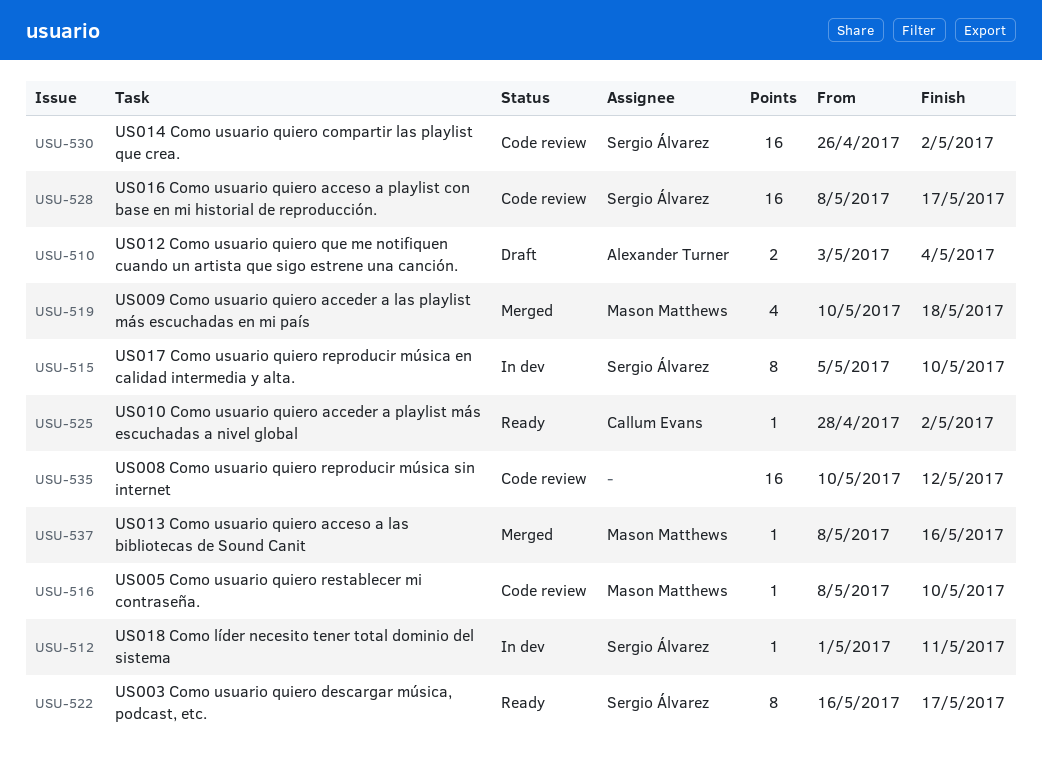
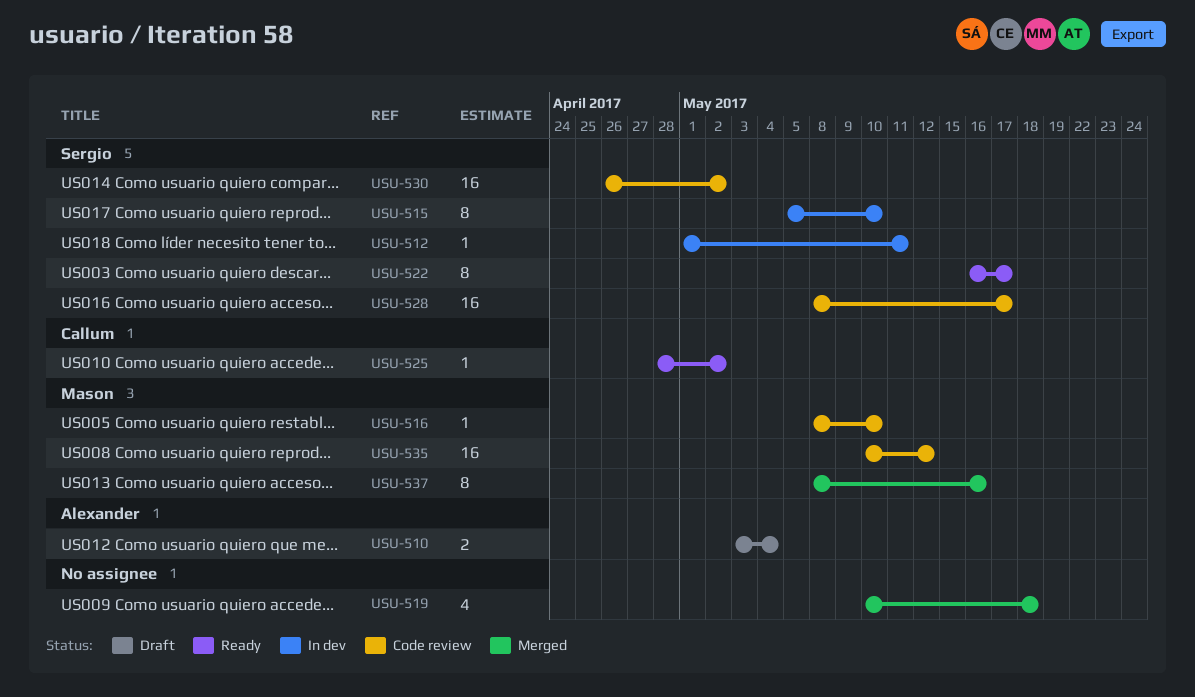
USU-519, owner: Mason Matthews -> none
USU-535, owner: none -> Mason Matthews
USU-537, estimate: 1 -> 8

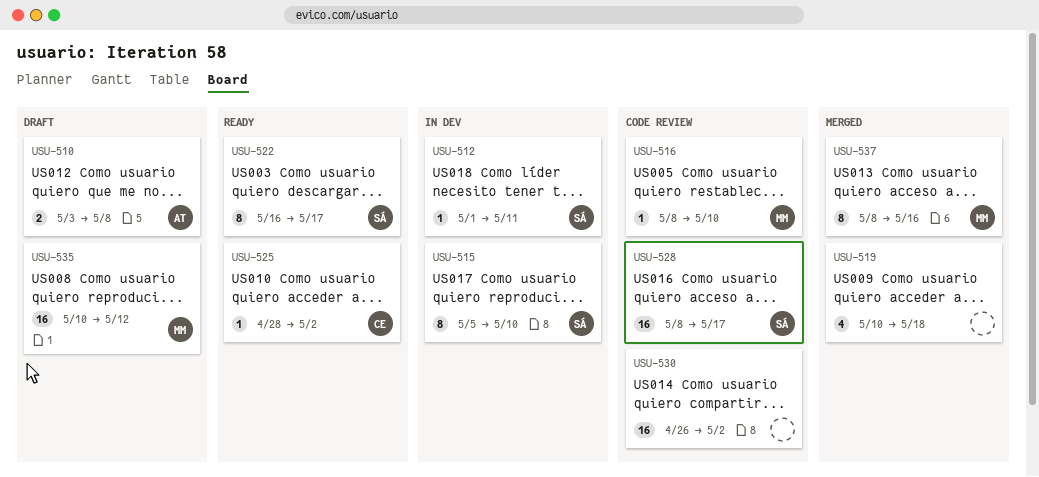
USU-510, due: May 4 -> May 8
USU-530, owner: Sergio -> none
USU-535, status: Code review -> Draft

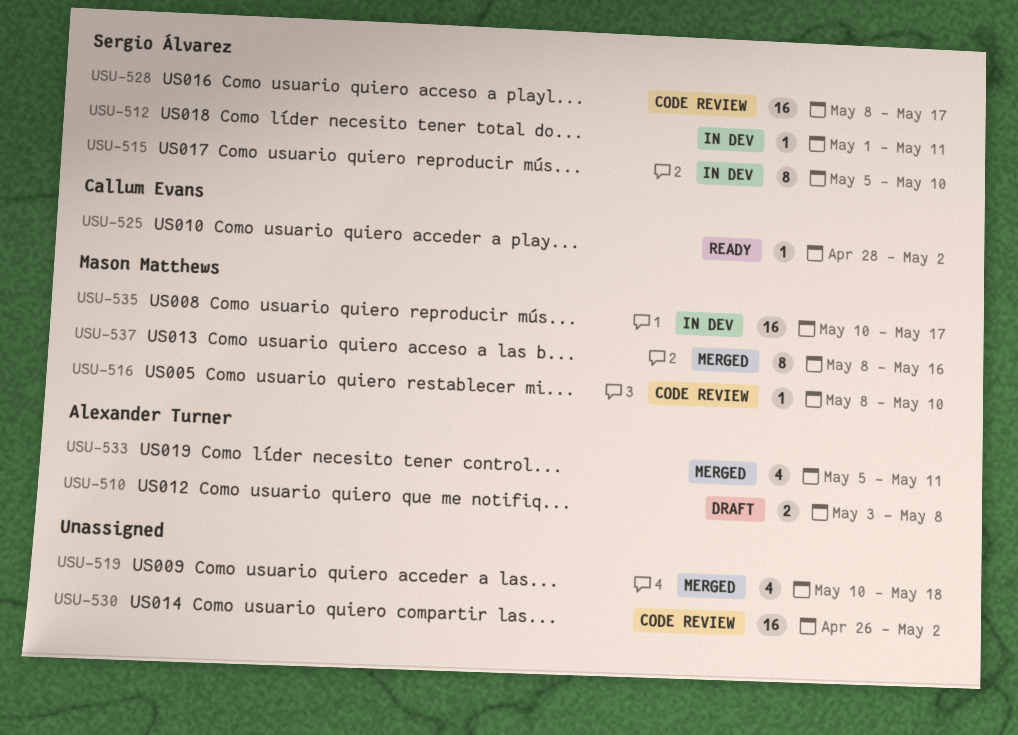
USU-522: present -> none
USU-533: none -> present
USU-535, status: Draft -> In dev
USU-535, due: May 12 -> May 17

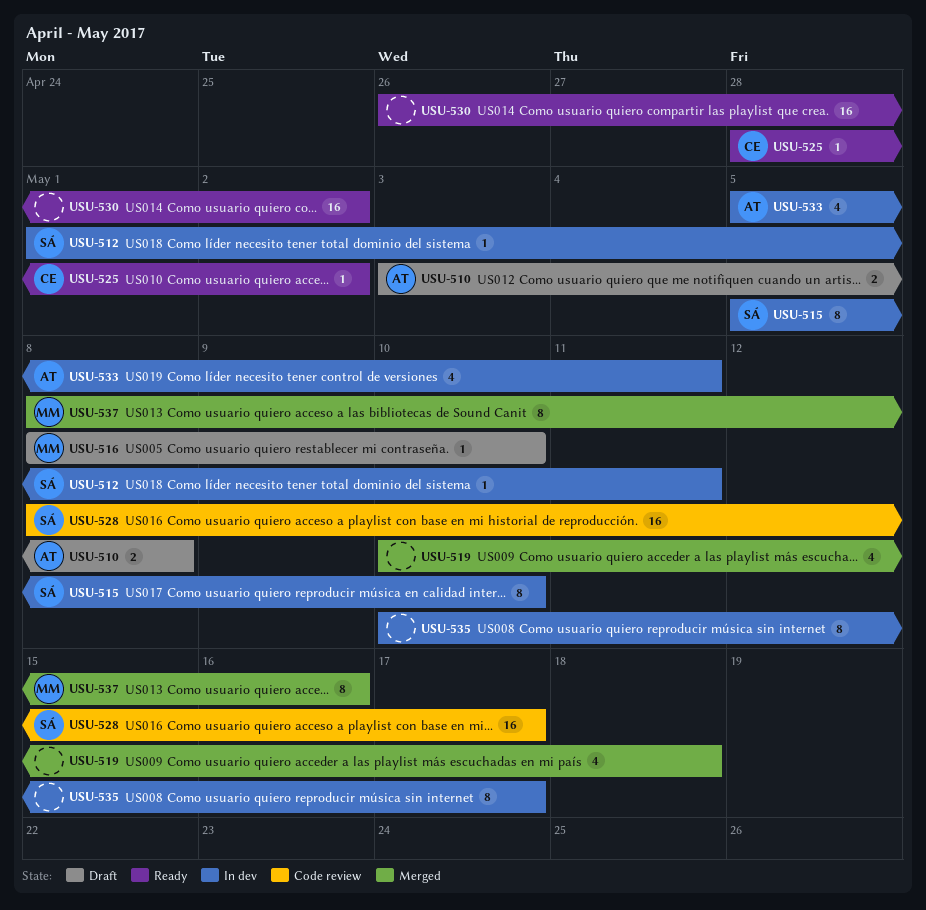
USU-516, status: Code review -> Draft
USU-530, status: Code review -> Ready
USU-533, status: Merged -> In dev
USU-535, owner: Mason Matthews -> none
USU-535, estimate: 16 -> 8

